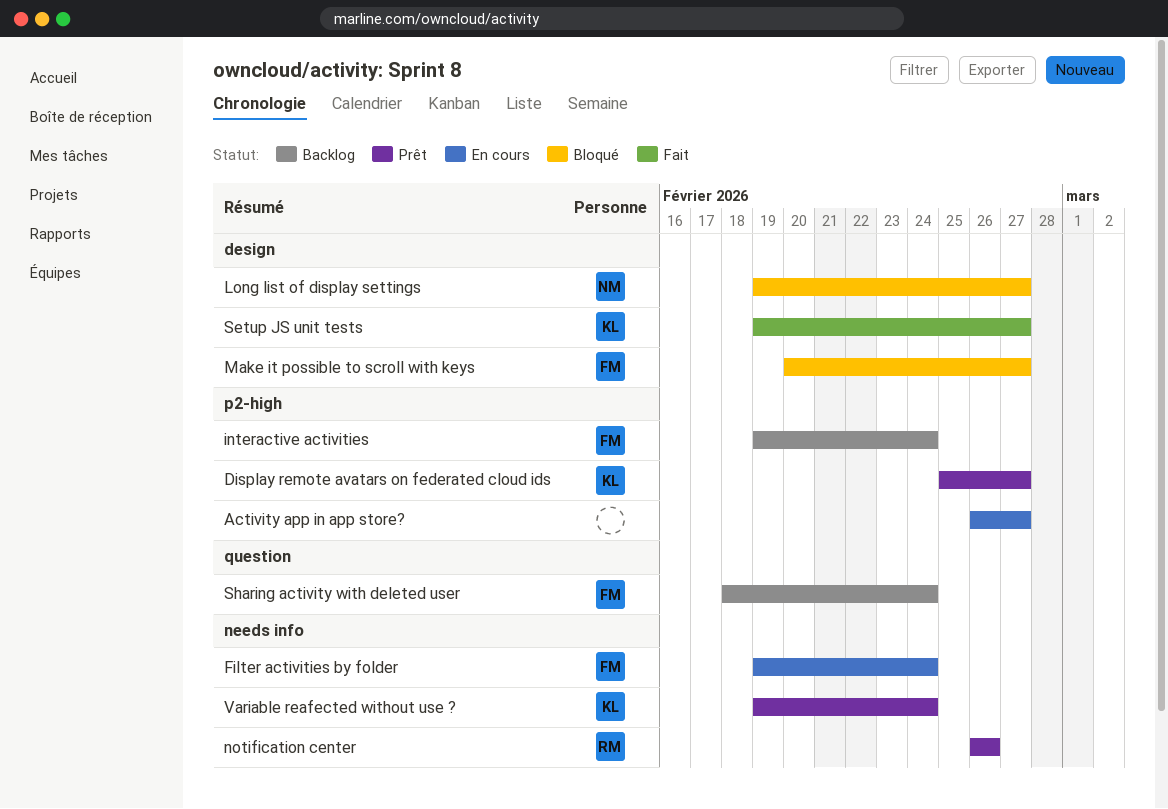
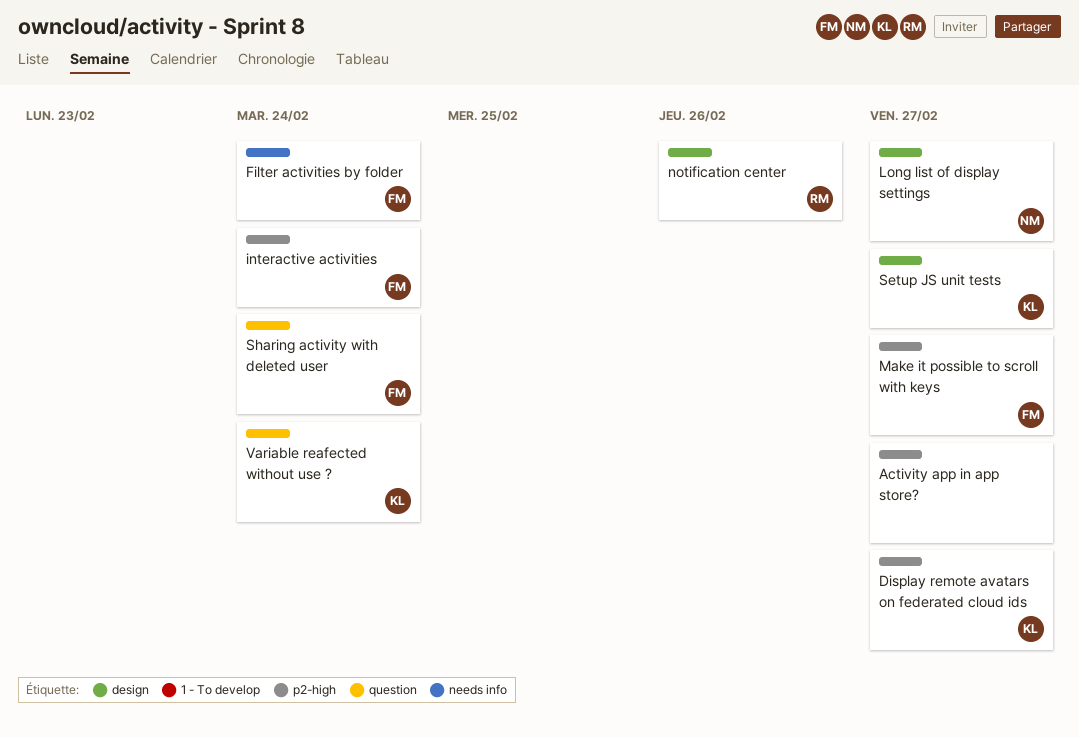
Make it possible to scroll with keys, label: design -> p2-high
notification center, label: needs info -> design
Variable reafected without use ?, label: needs info -> question

